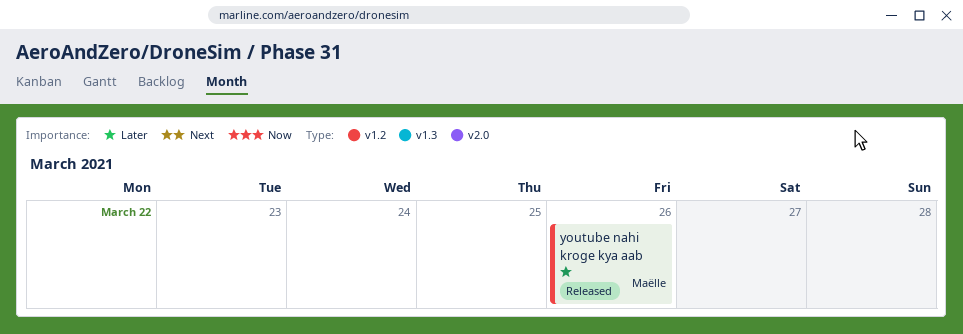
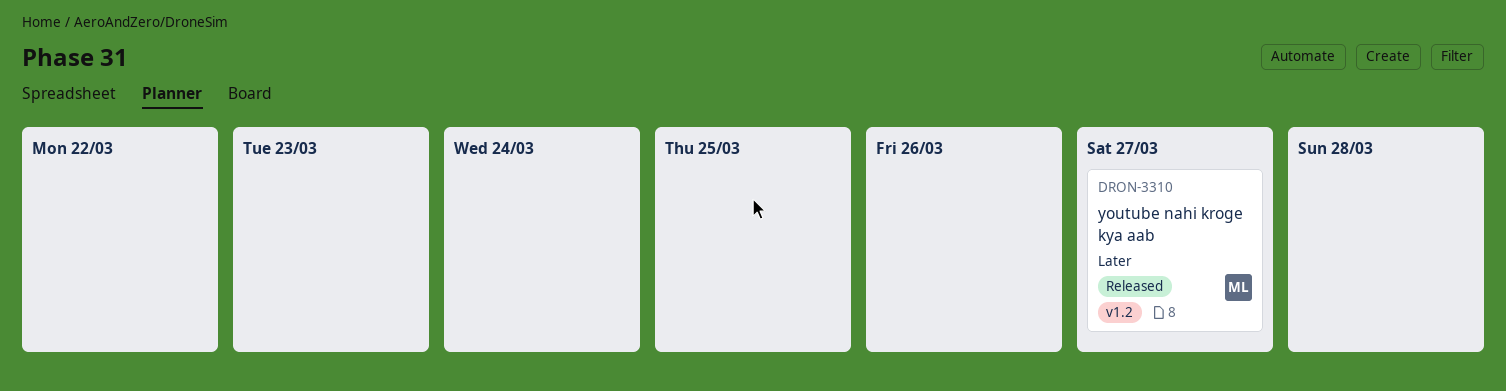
youtube nahi kroge kya aab, due: Mar 26 -> Mar 27

